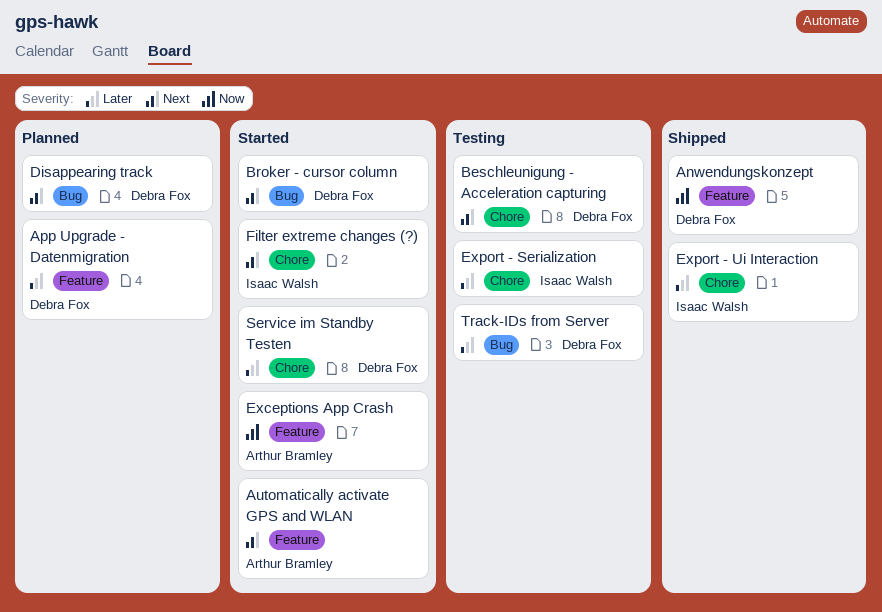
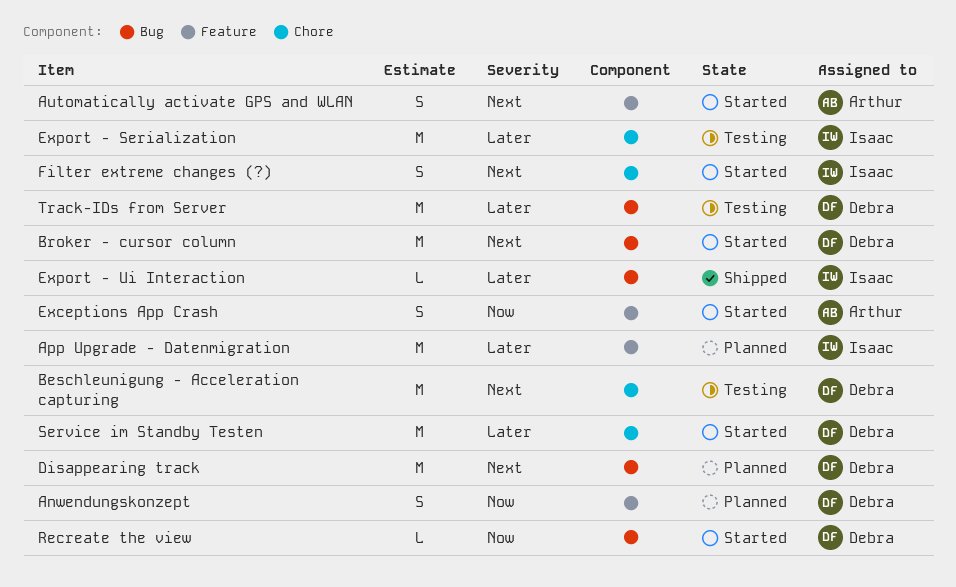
Anwendungskonzept, status: Shipped -> Planned
App Upgrade - Datenmigration, owner: Debra Fox -> Isaac Walsh
Export - Ui Interaction, label: Chore -> Bug
Recreate the view: none -> present

